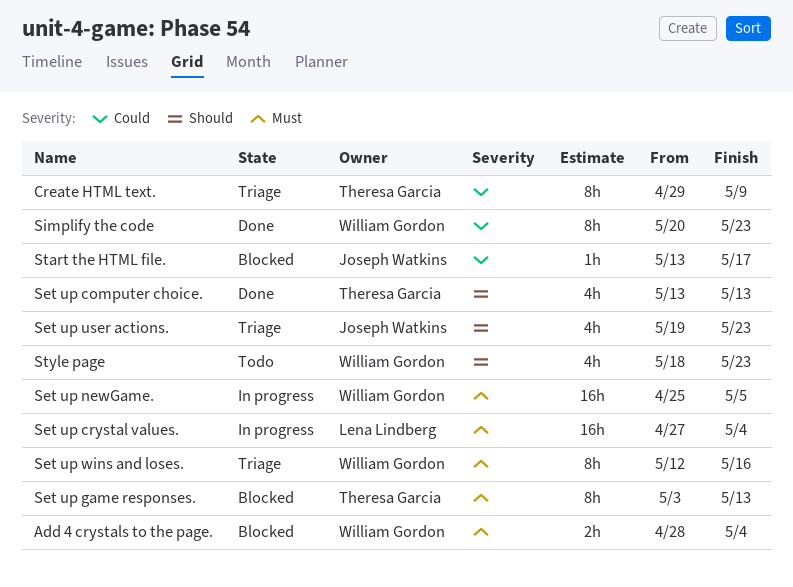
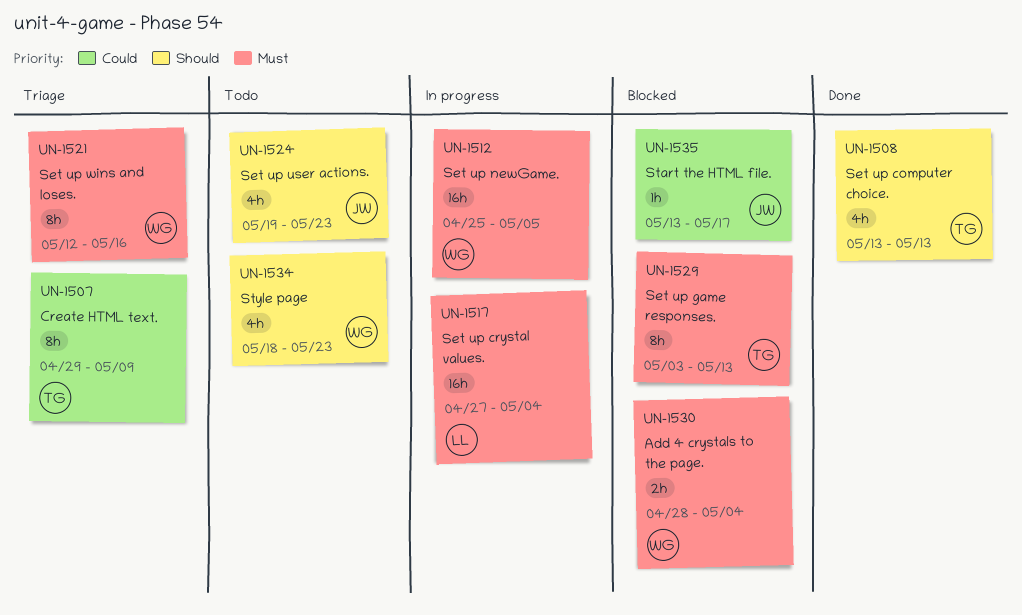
Set up user actions., status: Triage -> Todo
Simplify the code: present -> none

